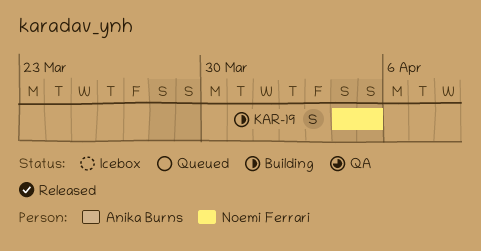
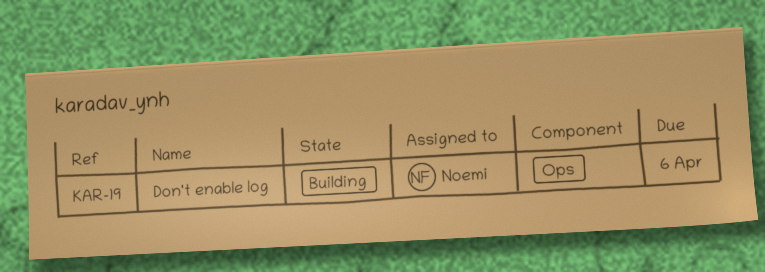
KAR-19, due: Apr 5 -> Apr 6

